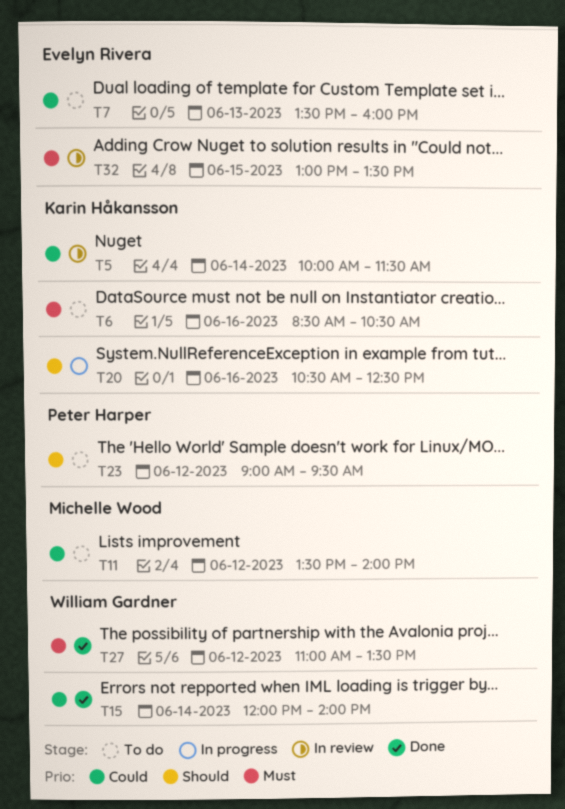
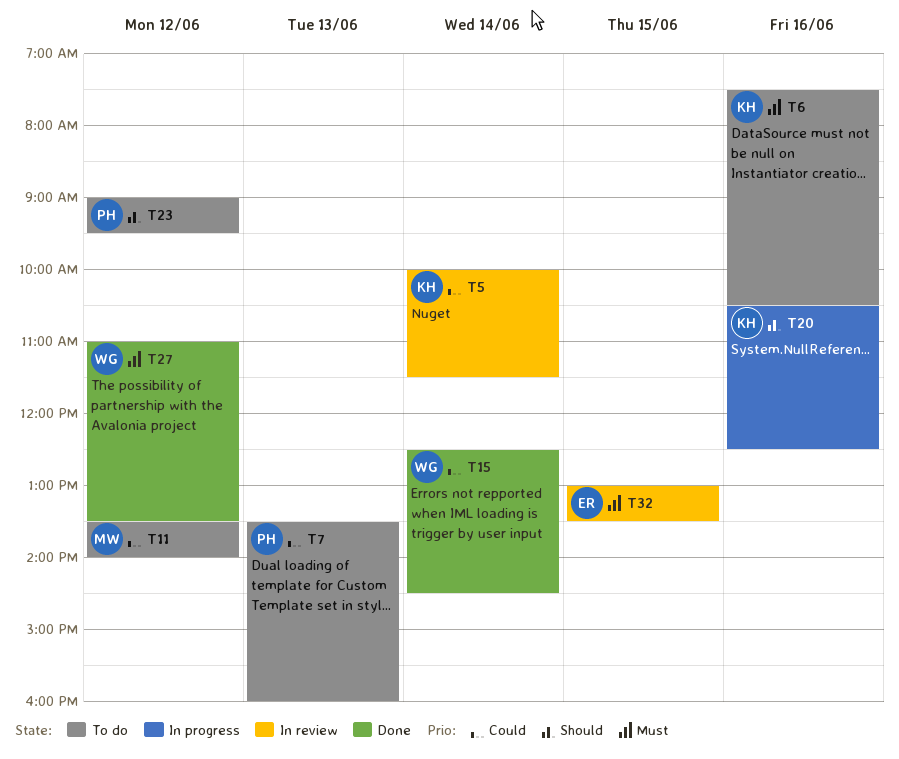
T6, begins: 08:30 -> 07:30
T7, owner: Evelyn Rivera -> Peter Harper
T15, begins: 12:00 -> 12:30
T15, ends: 14:00 -> 14:30

